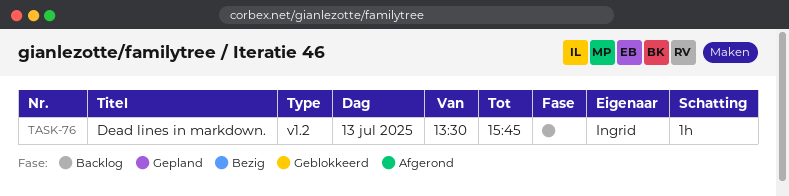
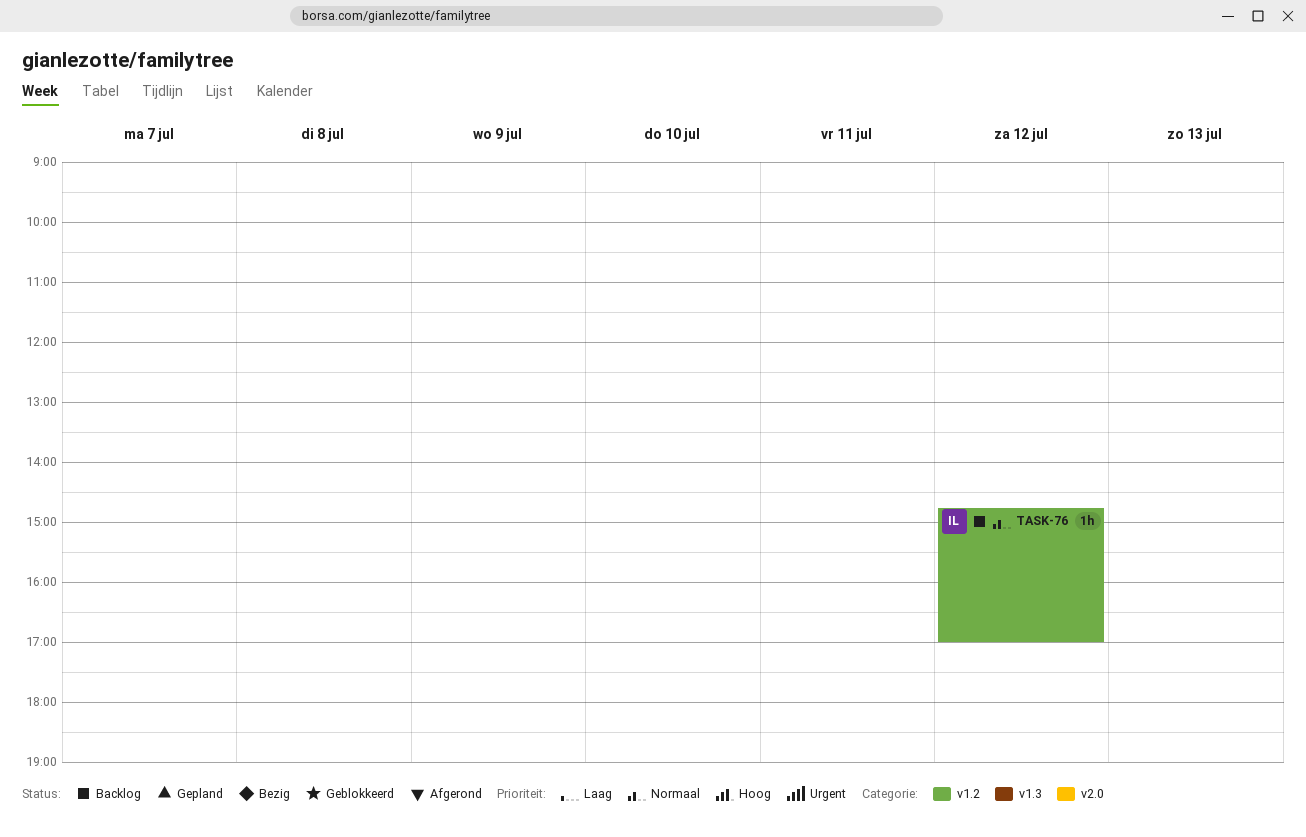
TASK-76, day: Jul 13 -> Jul 12
TASK-76, begins: 13:30 -> 14:45
TASK-76, ends: 15:45 -> 17:00

